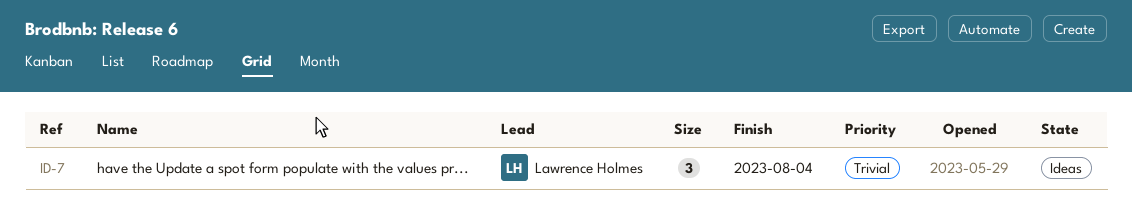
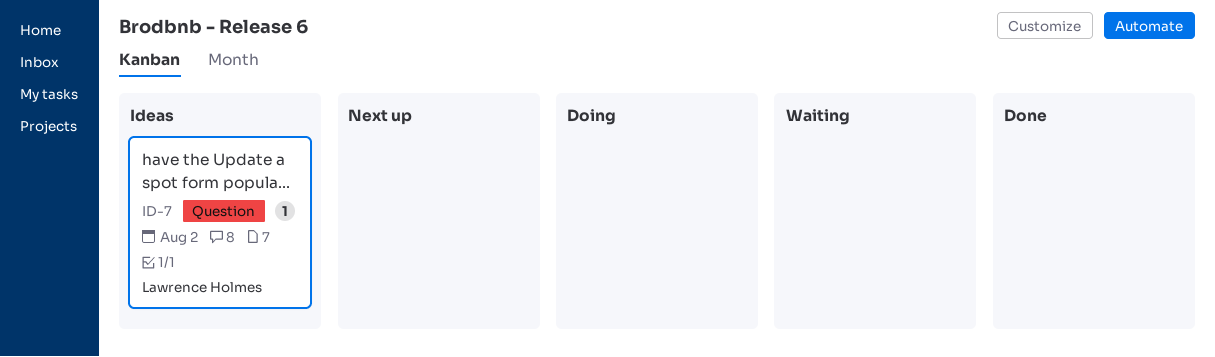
ID-7, estimate: 3 -> 1
ID-7, due: Aug 4 -> Aug 2

